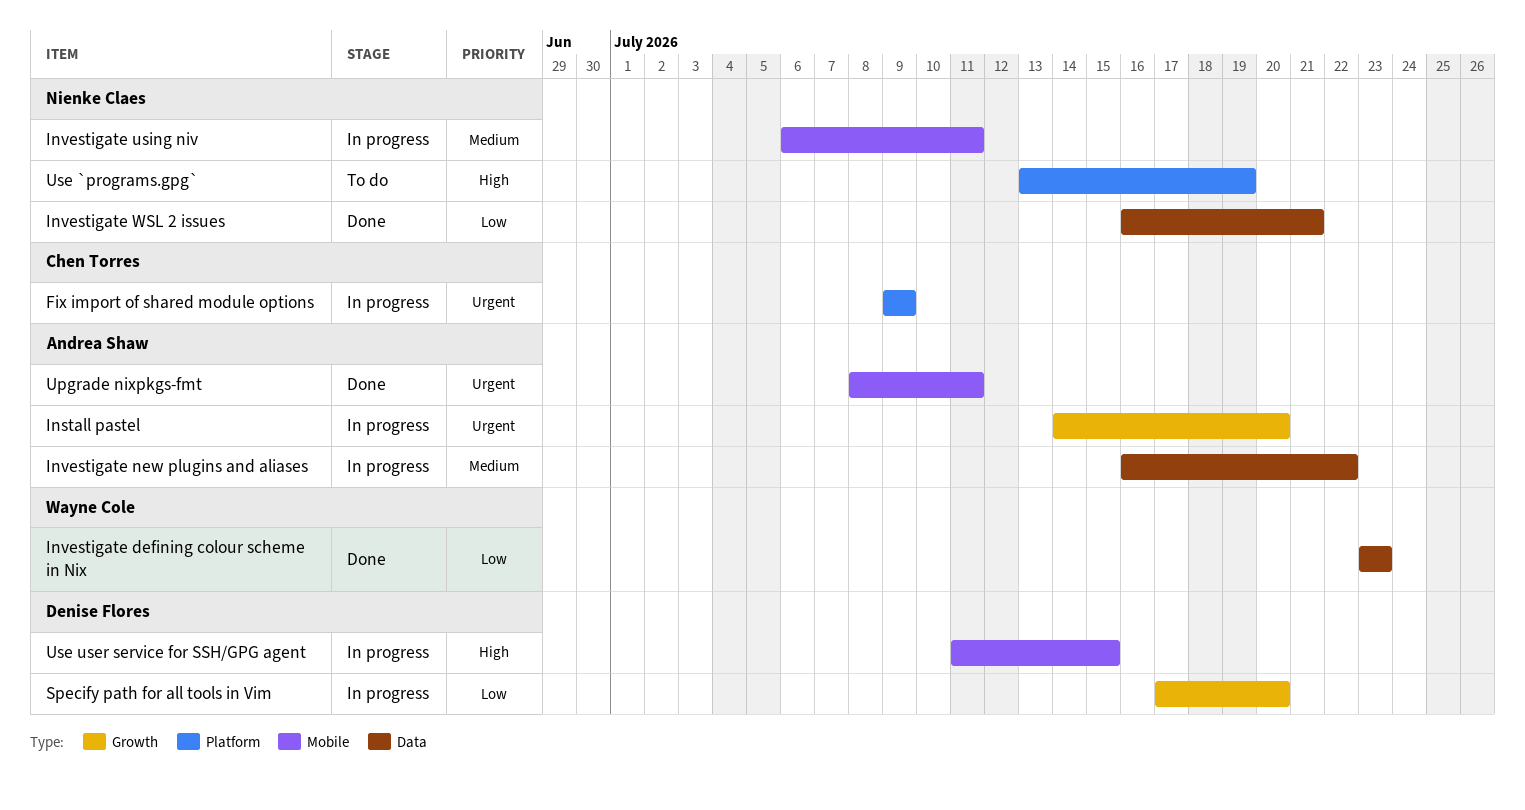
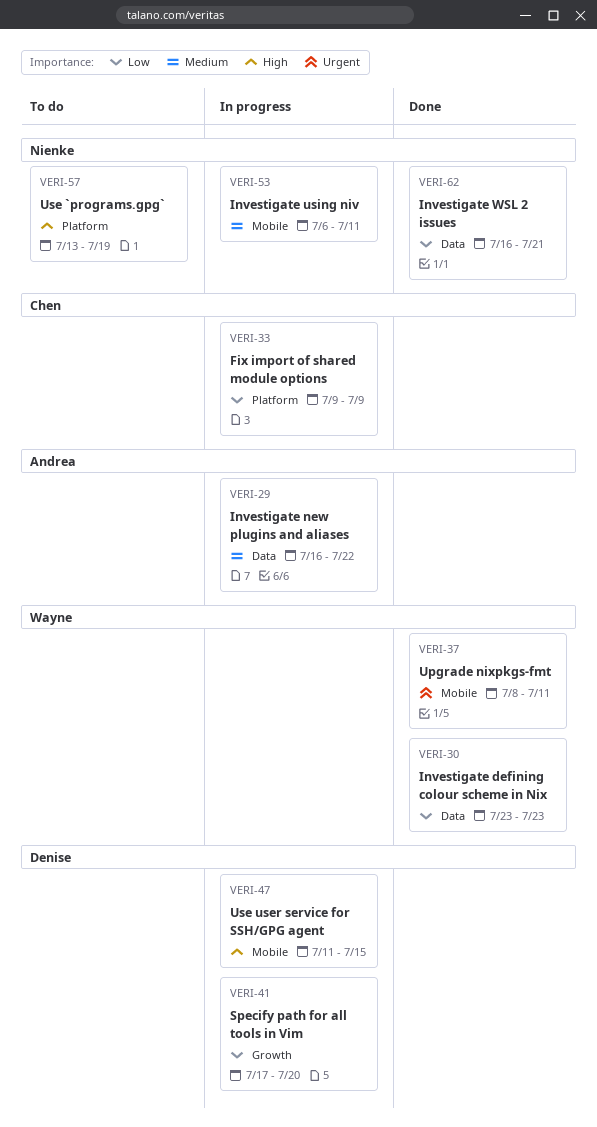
Fix import of shared module options, priority: Urgent -> Low
Install pastel: present -> none
Upgrade nixpkgs-fmt, owner: Andrea Shaw -> Wayne Cole

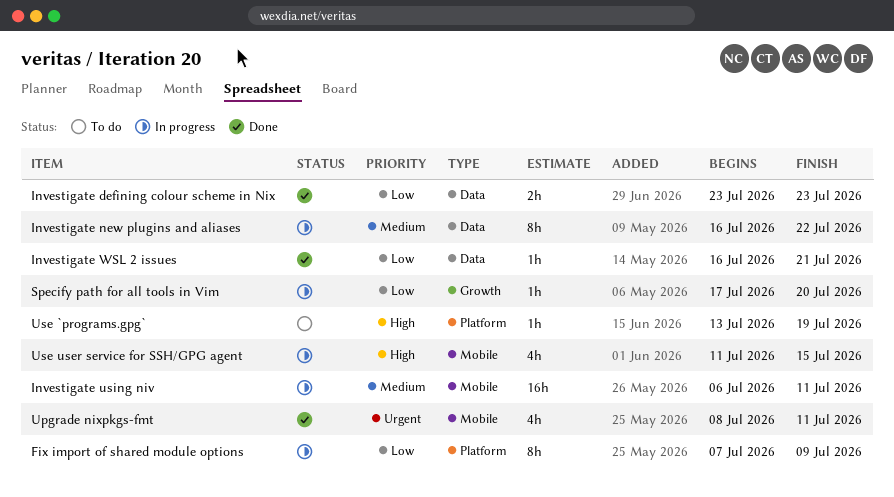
Fix import of shared module options, start: Jul 9 -> Jul 7

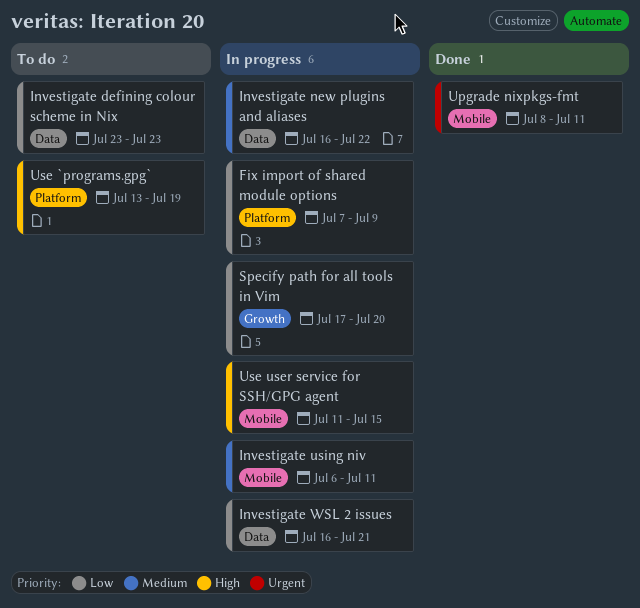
Investigate defining colour scheme in Nix, status: Done -> To do
Investigate WSL 2 issues, status: Done -> In progress

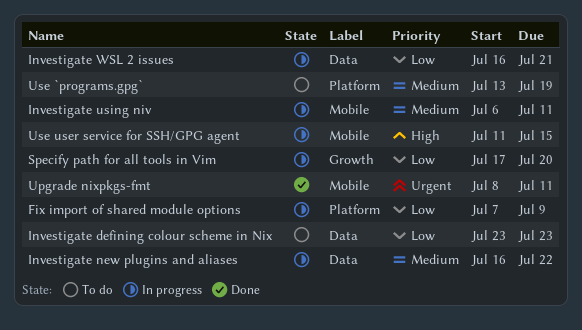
Use `programs.gpg`, priority: High -> Medium

